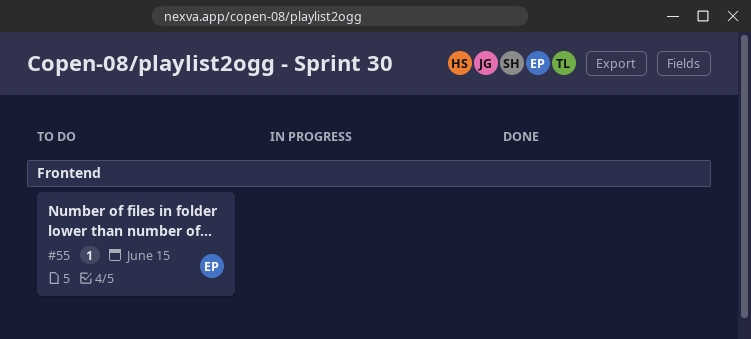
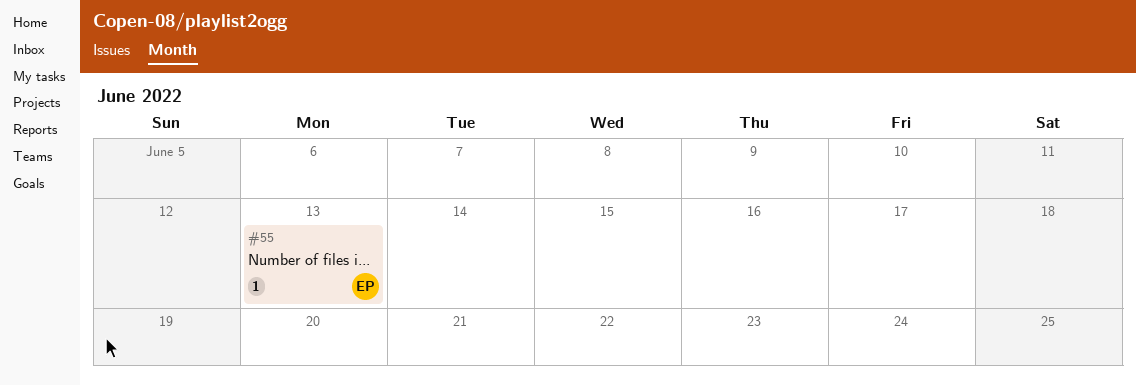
#55, due: Jun 15 -> Jun 13

